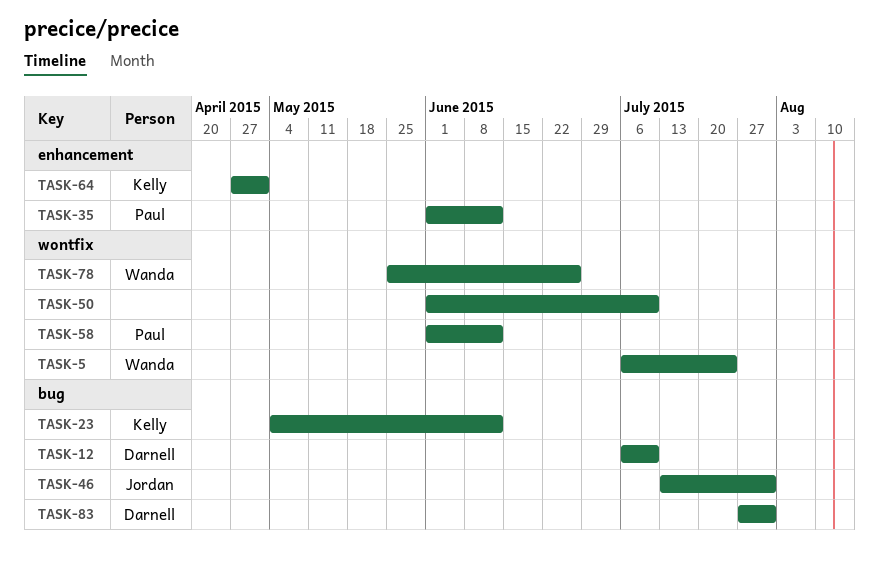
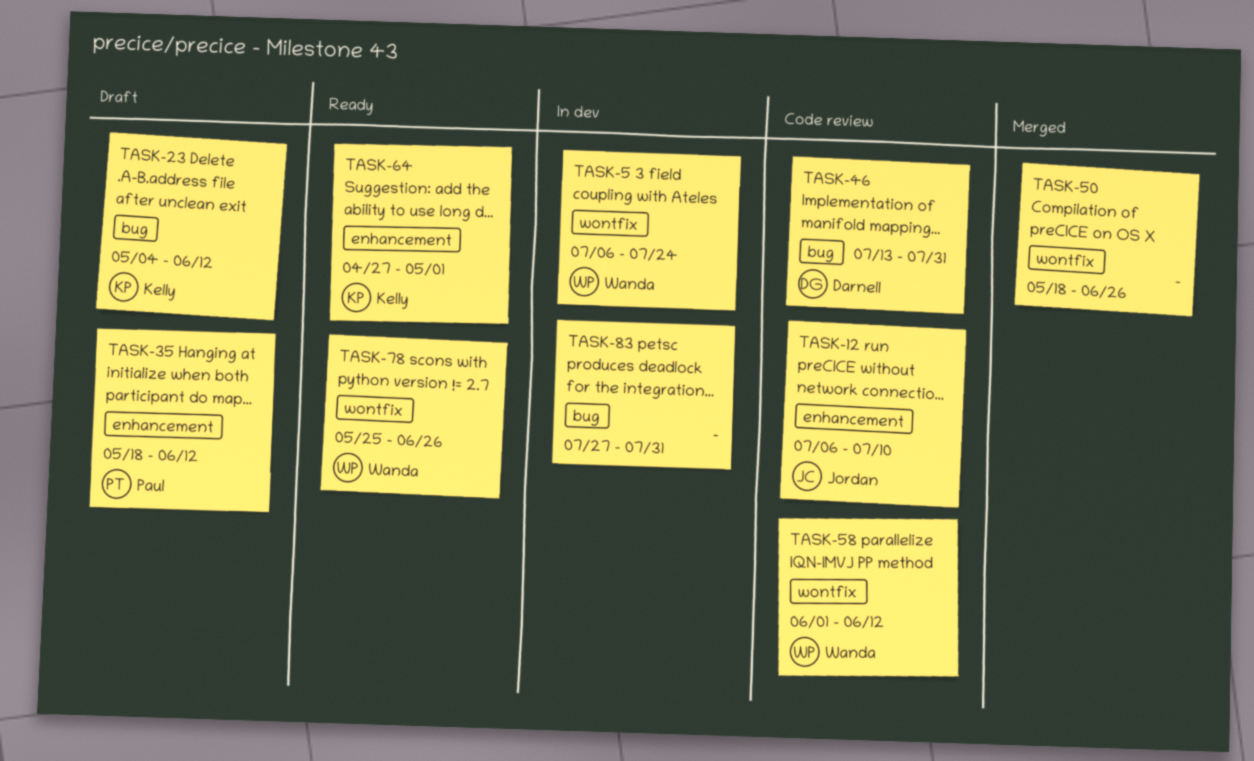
TASK-12, owner: Darnell -> Jordan
TASK-12, label: bug -> enhancement
TASK-35, start: Jun 1 -> May 18
TASK-46, owner: Jordan -> Darnell
TASK-50, start: Jun 1 -> May 18
TASK-50, due: Jul 10 -> Jun 26
TASK-58, owner: Paul -> Wanda
TASK-83, owner: Darnell -> none

